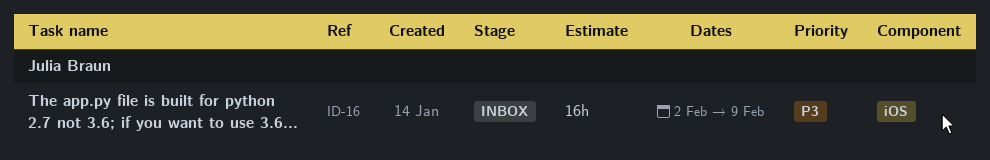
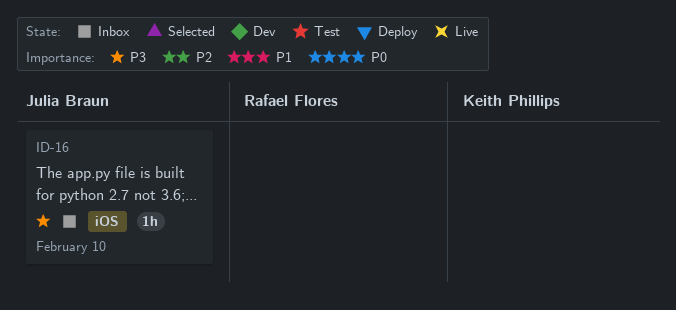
ID-16, estimate: 16h -> 1h
ID-16, due: Feb 9 -> Feb 10

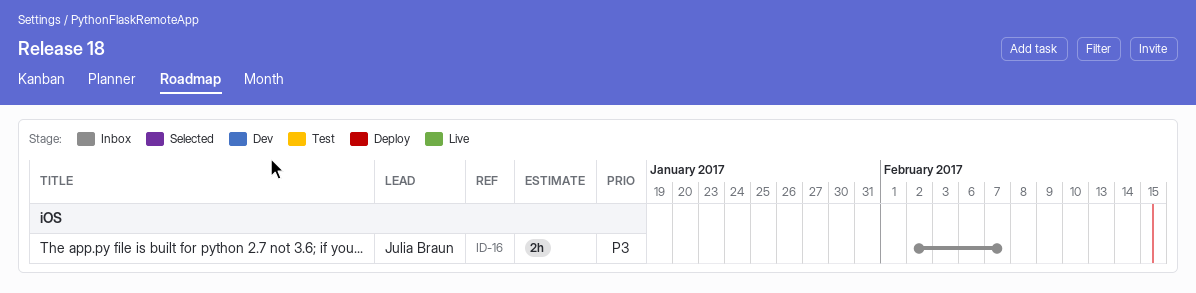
ID-16, estimate: 1h -> 2h
ID-16, due: Feb 10 -> Feb 7

